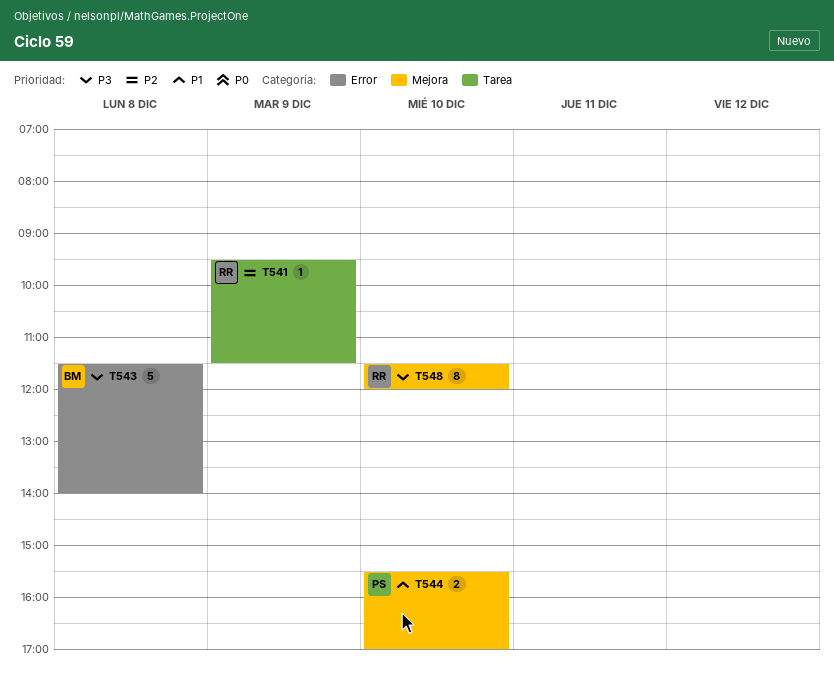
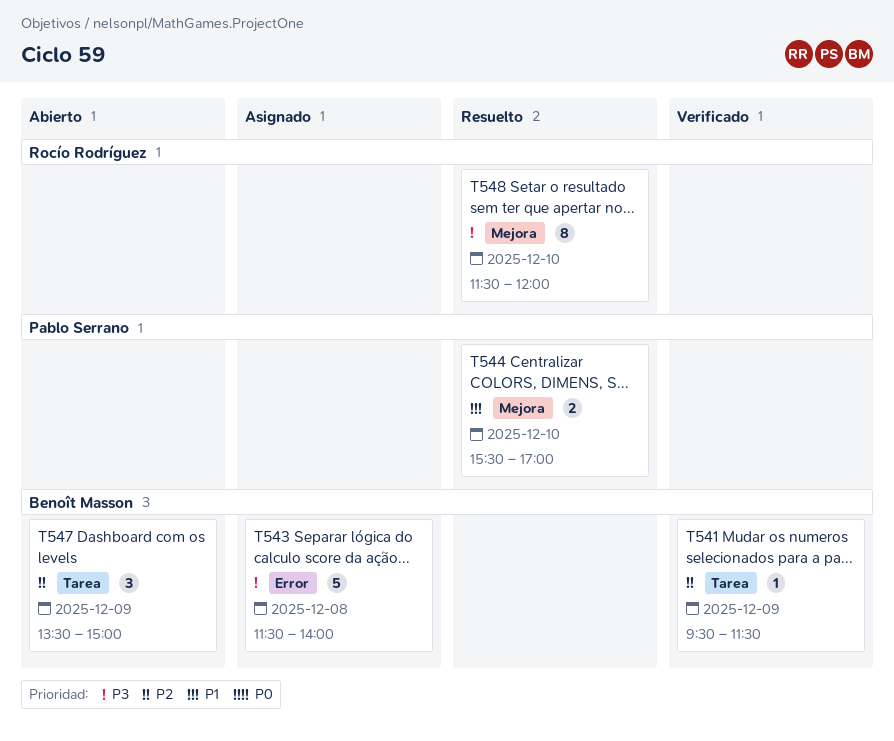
T541, owner: Rocío Rodríguez -> Benoît Masson
T547: none -> present

